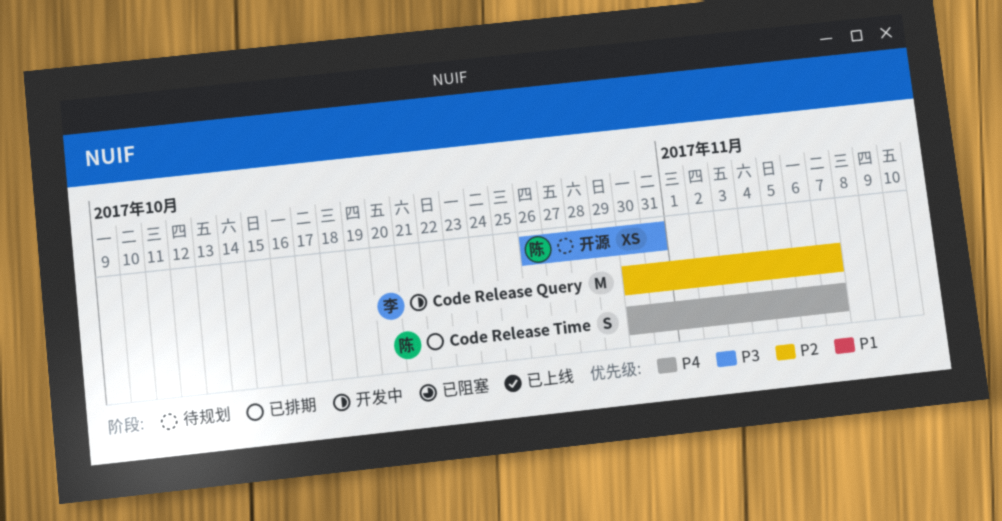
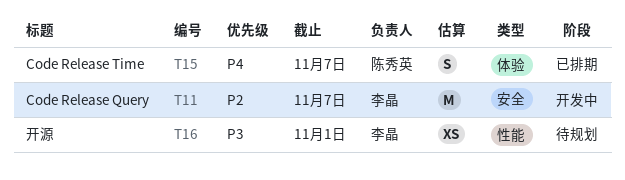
开源, owner: 陈秀英 -> 李晶
开源, due: Oct 31 -> Nov 1

